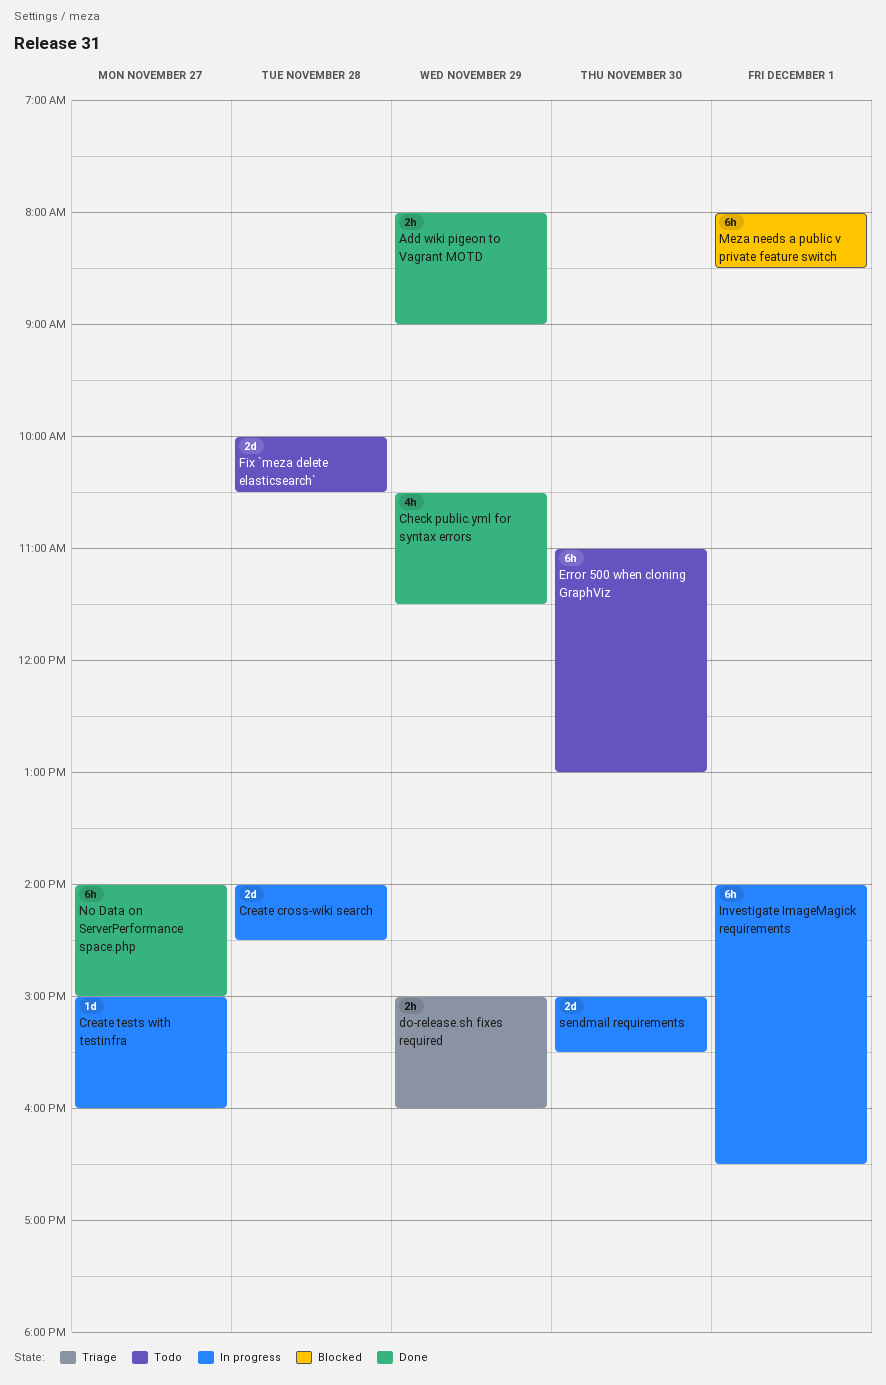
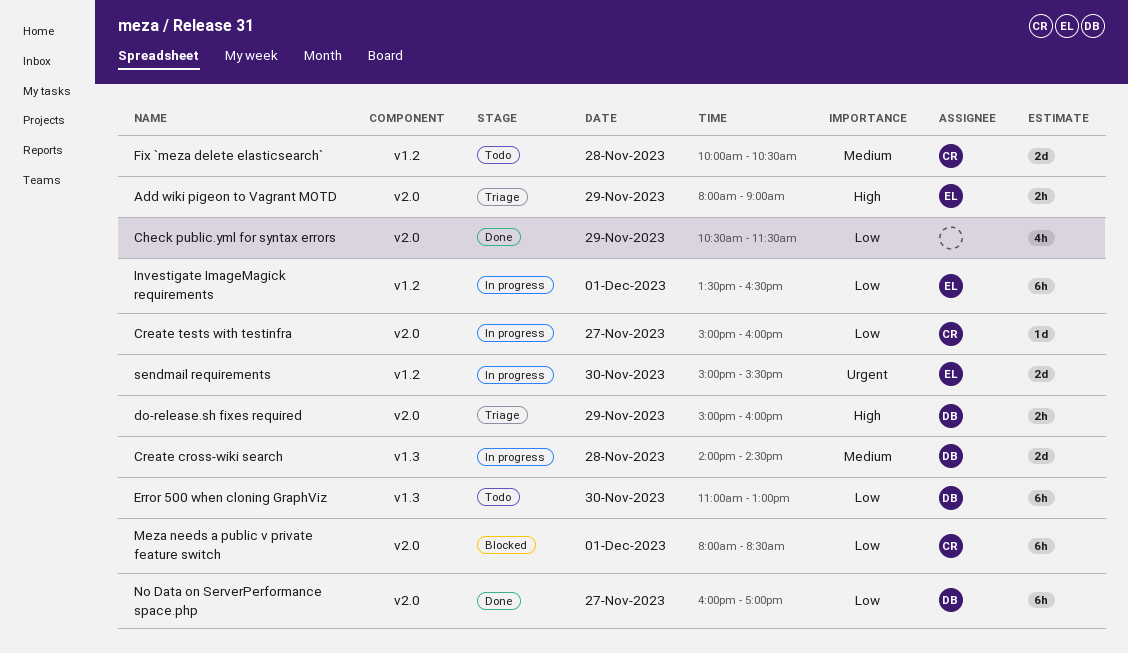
Add wiki pigeon to Vagrant MOTD, status: Done -> Triage
Investigate ImageMagick requirements, begins: 14:00 -> 13:30
No Data on ServerPerformance space.php, begins: 14:00 -> 16:00
No Data on ServerPerformance space.php, ends: 15:00 -> 17:00

